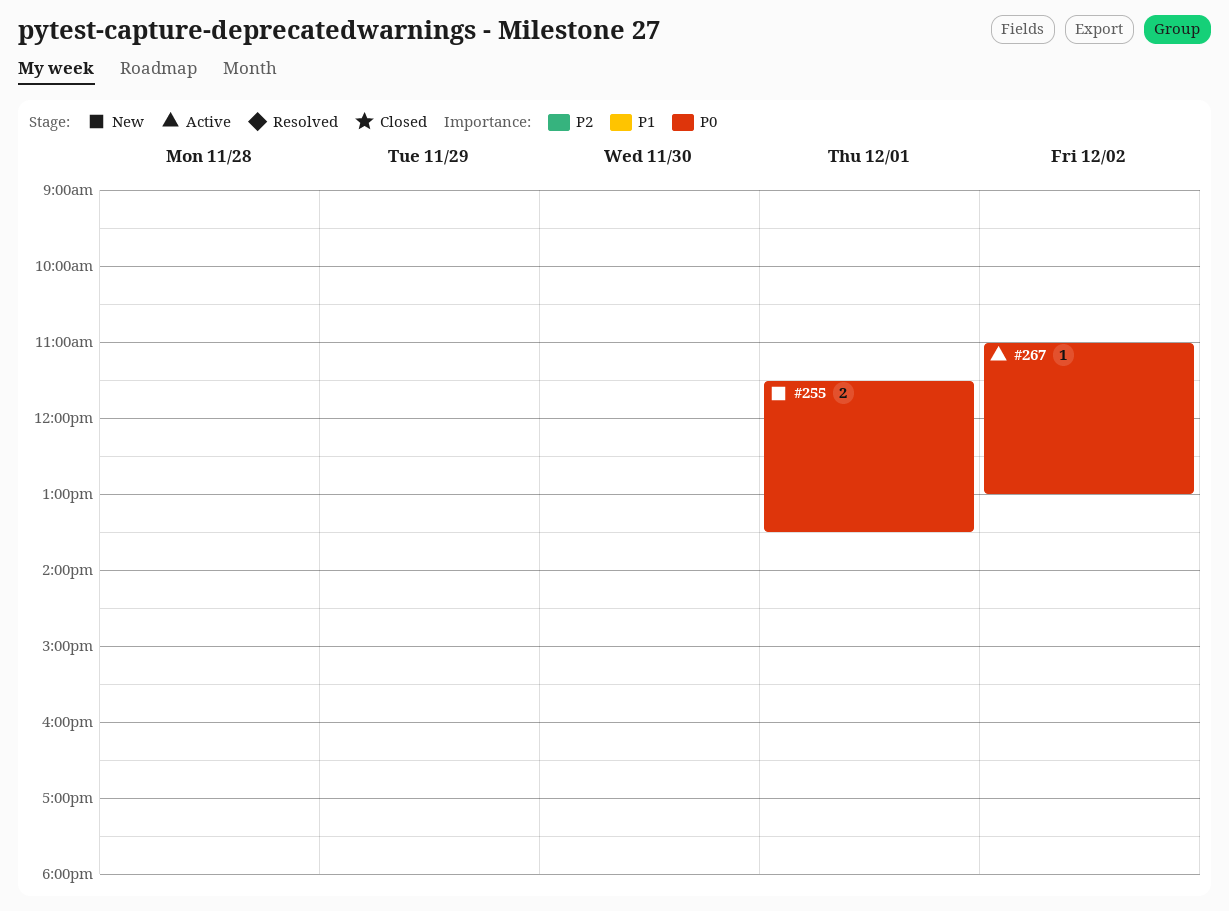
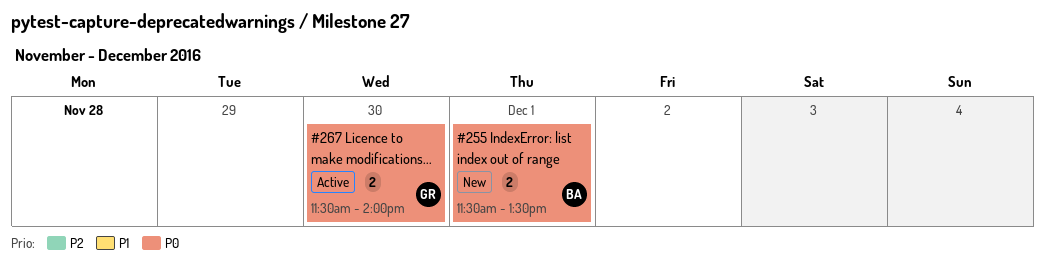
#267, estimate: 1 -> 2
#267, day: Dec 2 -> Nov 30
#267, begins: 11:00 -> 11:30
#267, ends: 13:00 -> 14:00

